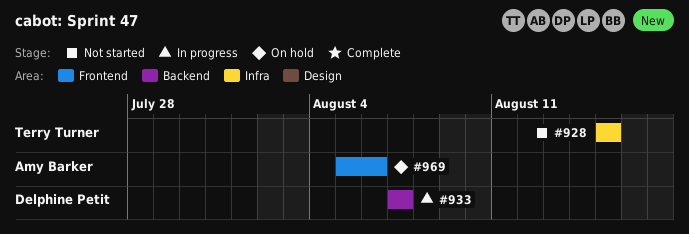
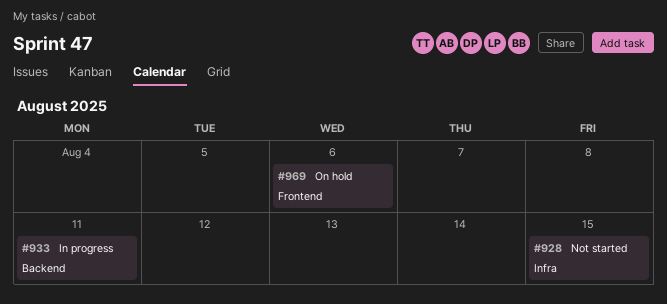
#933, due: Aug 7 -> Aug 11

